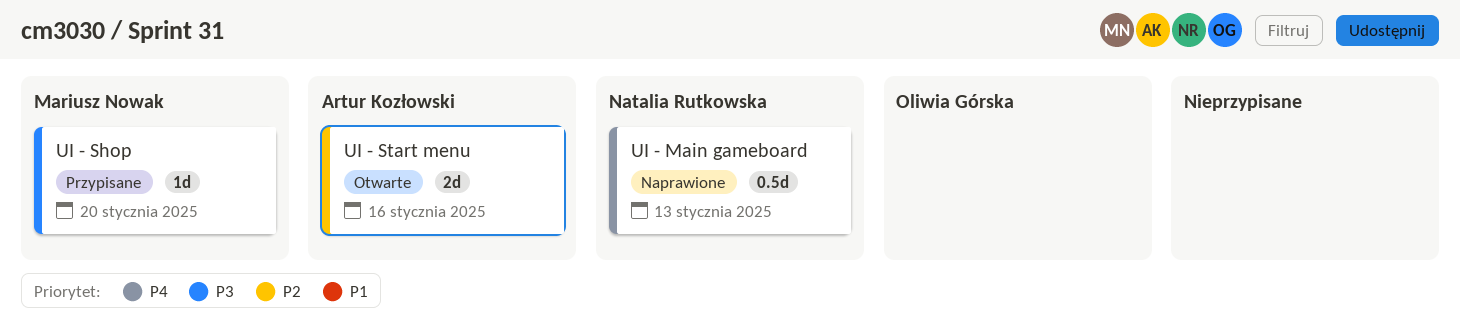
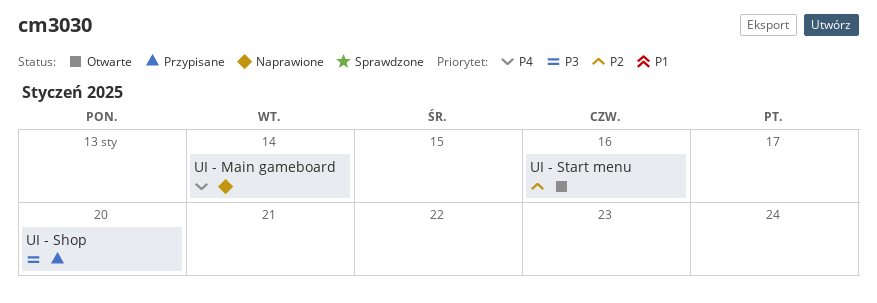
UI - Main gameboard, due: Jan 13 -> Jan 14

